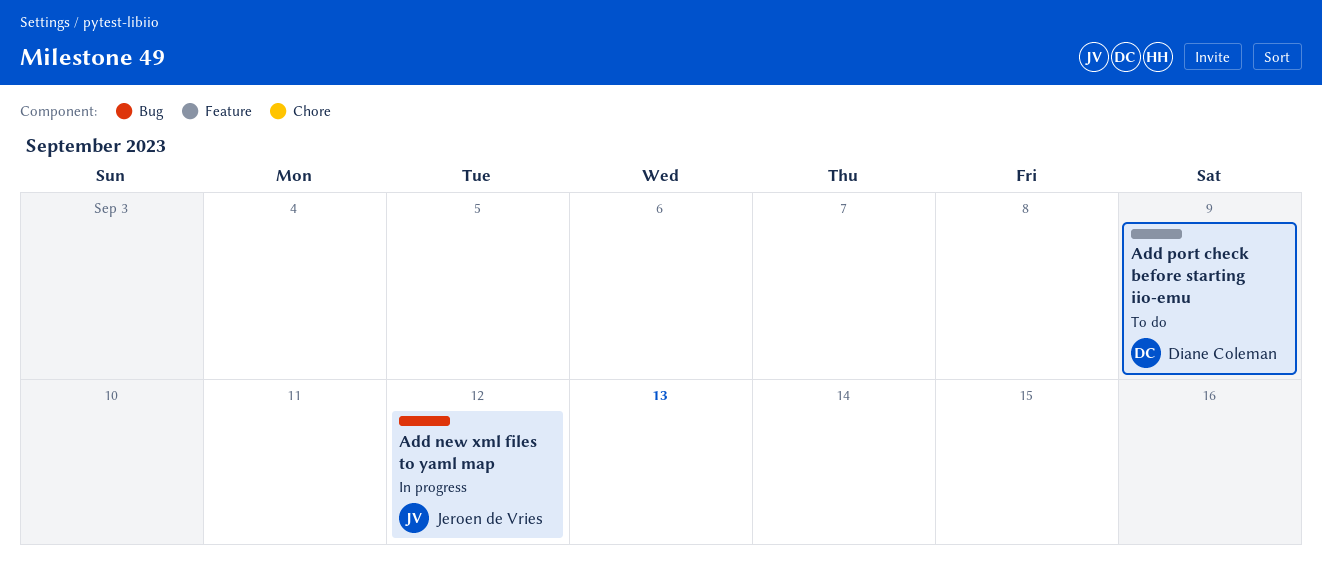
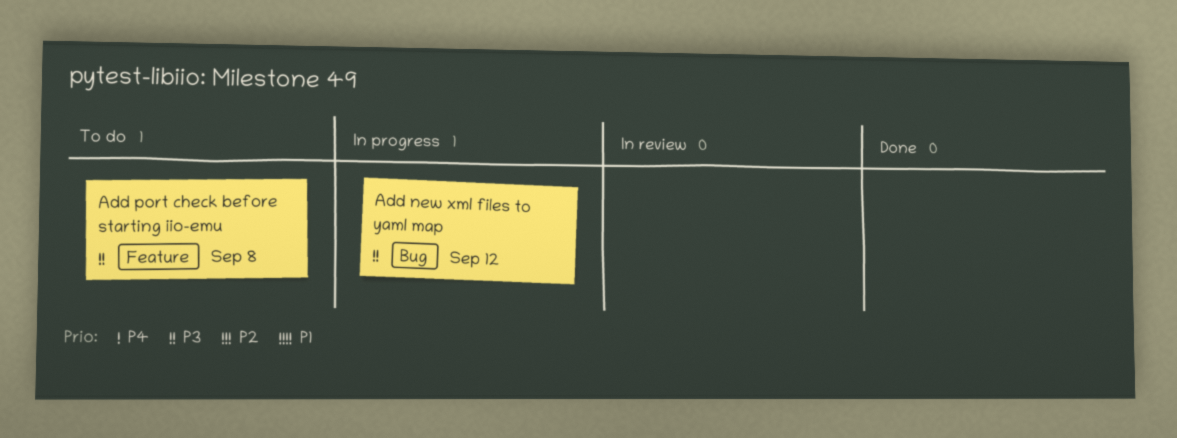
Add port check before starting iio-emu, due: Sep 9 -> Sep 8

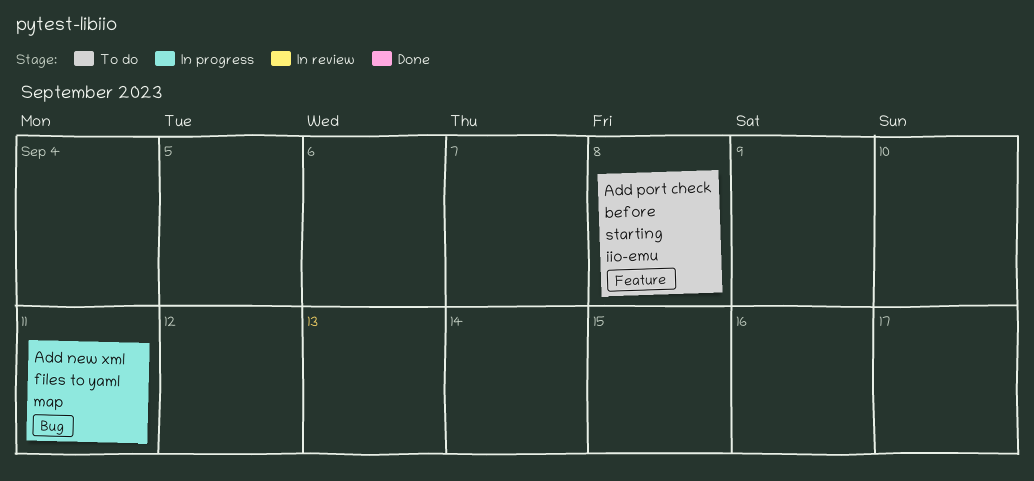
Add new xml files to yaml map, due: Sep 12 -> Sep 11

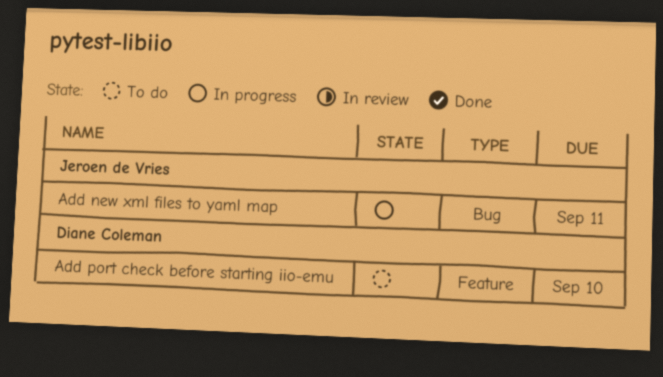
Add port check before starting iio-emu, due: Sep 8 -> Sep 10

